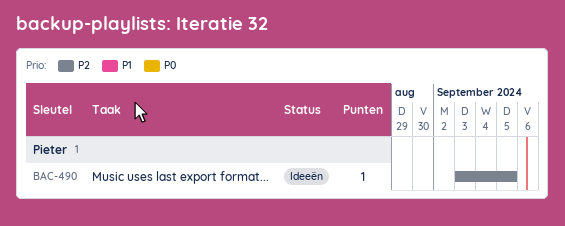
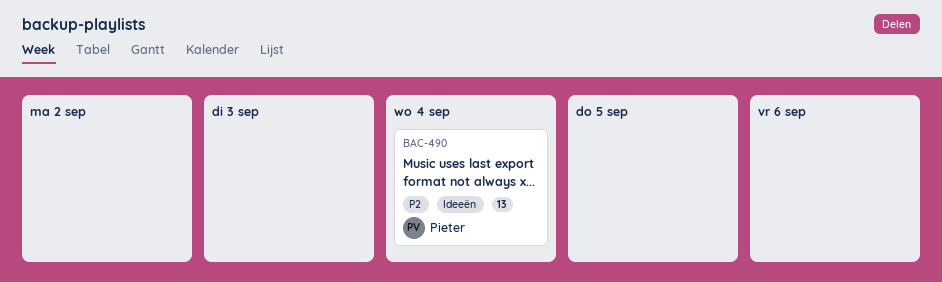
BAC-490, estimate: 1 -> 13
BAC-490, due: Sep 5 -> Sep 4

